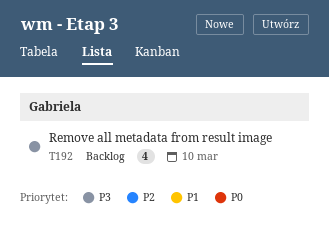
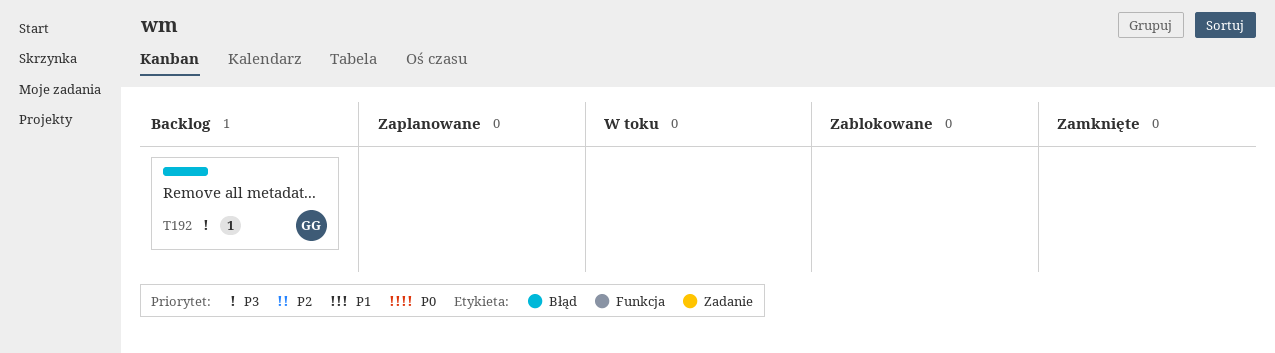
T192, estimate: 4 -> 1

